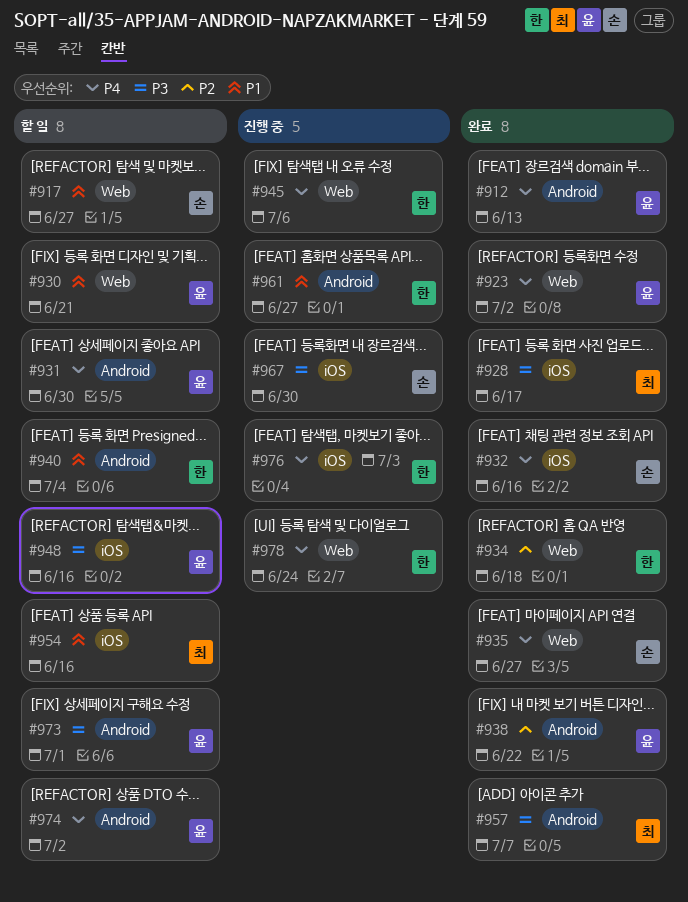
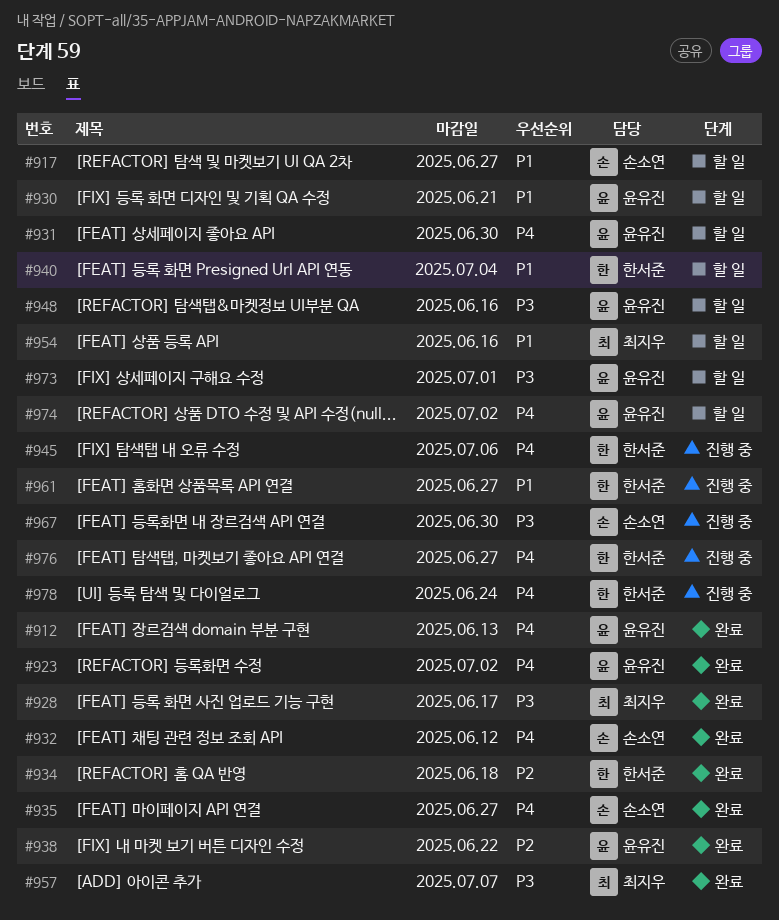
#932, due: Jun 16 -> Jun 12
#976, due: Jul 3 -> Jun 27

